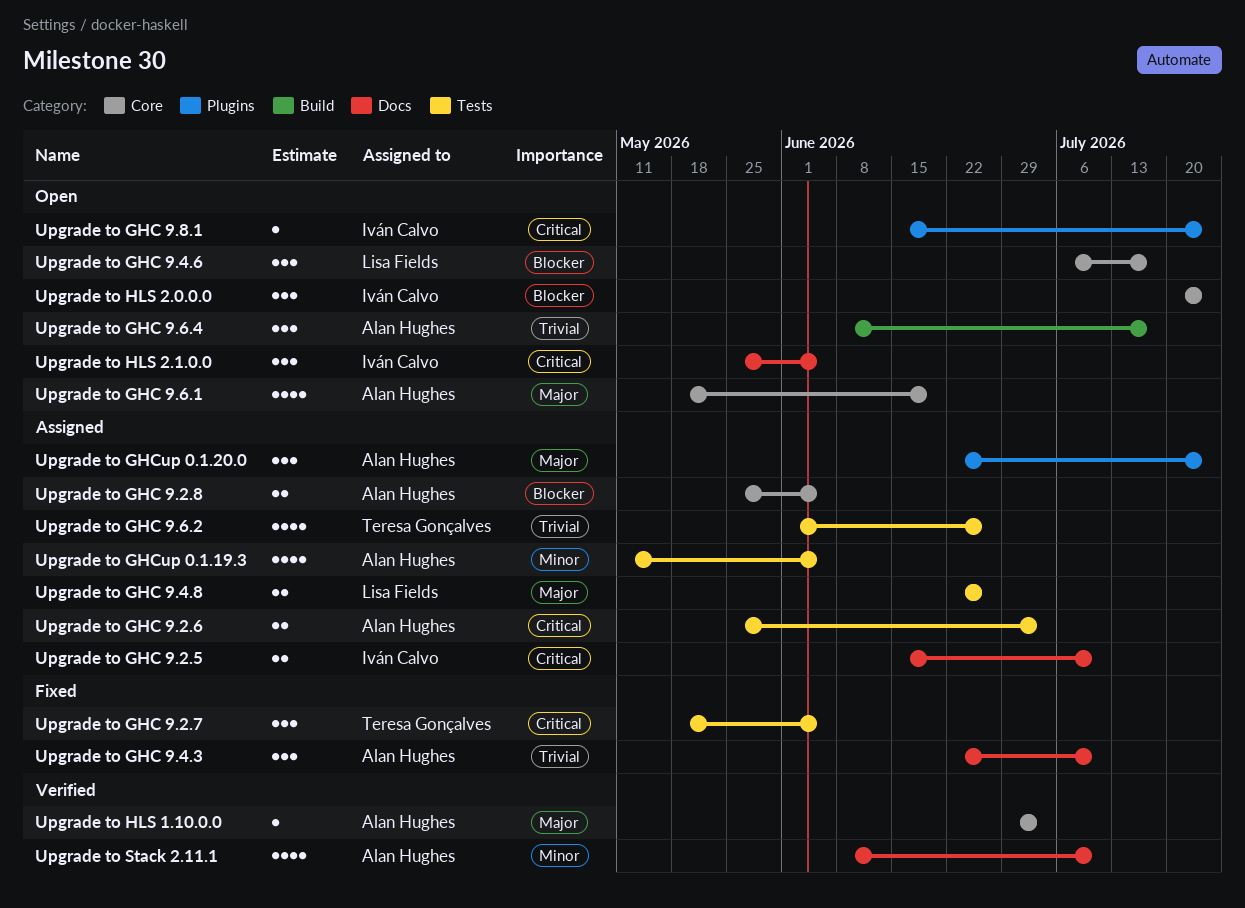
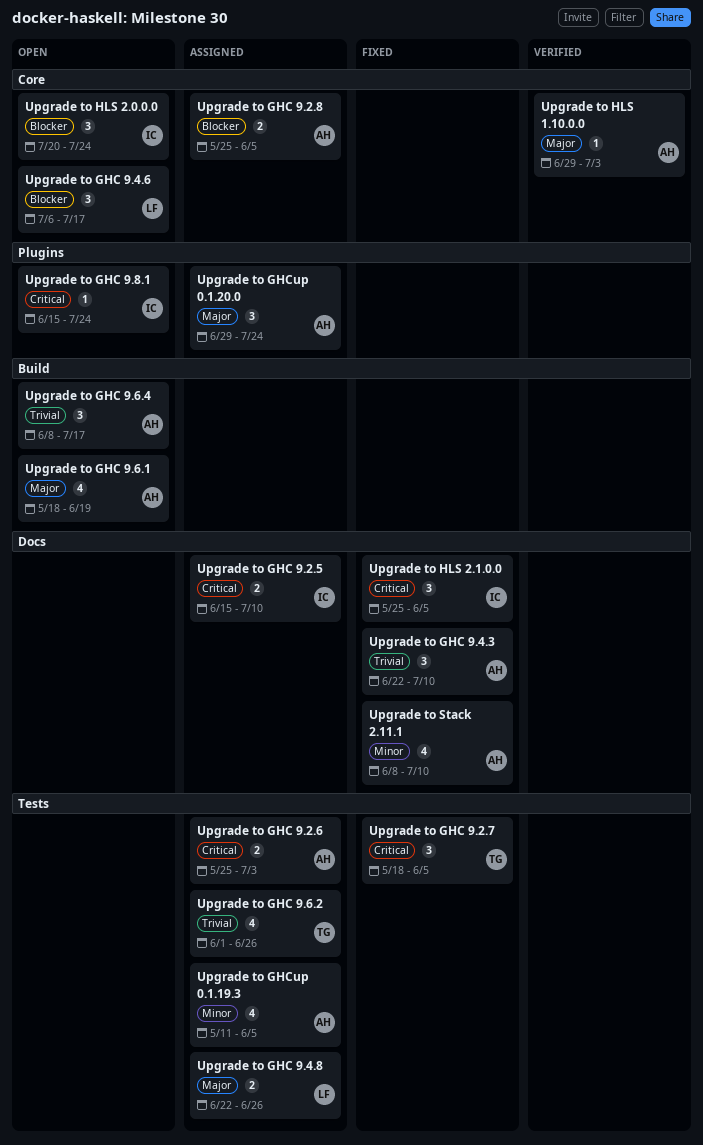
Upgrade to GHC 9.6.1, label: Core -> Build
Upgrade to GHCup 0.1.20.0, start: Jun 22 -> Jun 29
Upgrade to HLS 2.1.0.0, status: Open -> Fixed
Upgrade to Stack 2.11.1, status: Verified -> Fixed

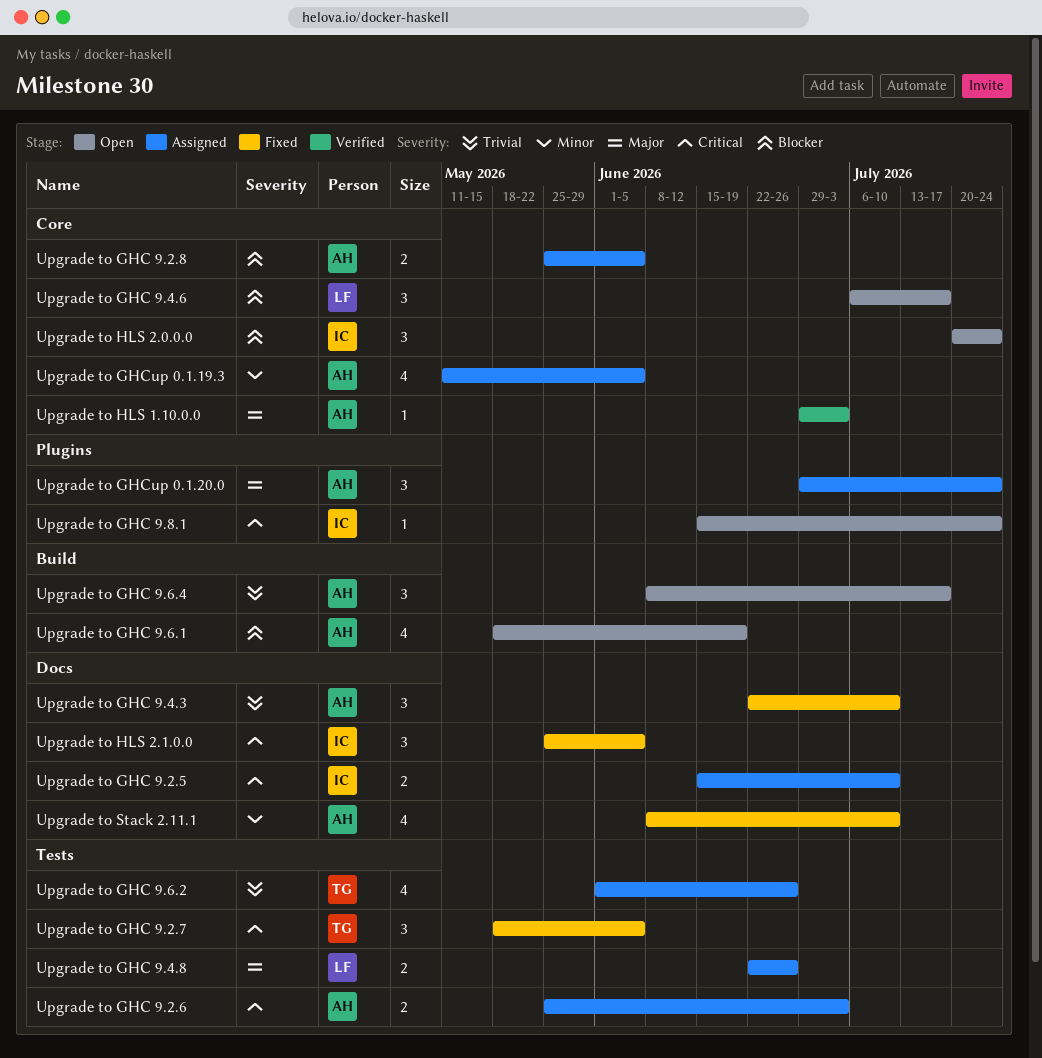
Upgrade to GHC 9.6.1, priority: Major -> Blocker
Upgrade to GHCup 0.1.19.3, label: Tests -> Core

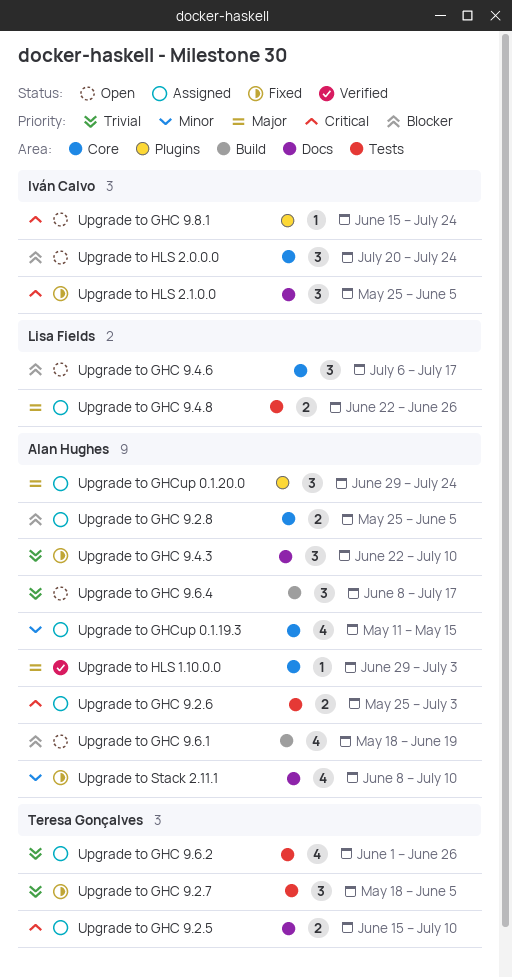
Upgrade to GHC 9.2.5, owner: Iván Calvo -> Teresa Gonçalves
Upgrade to GHC 9.2.7, priority: Critical -> Trivial
Upgrade to GHCup 0.1.19.3, due: Jun 5 -> May 15

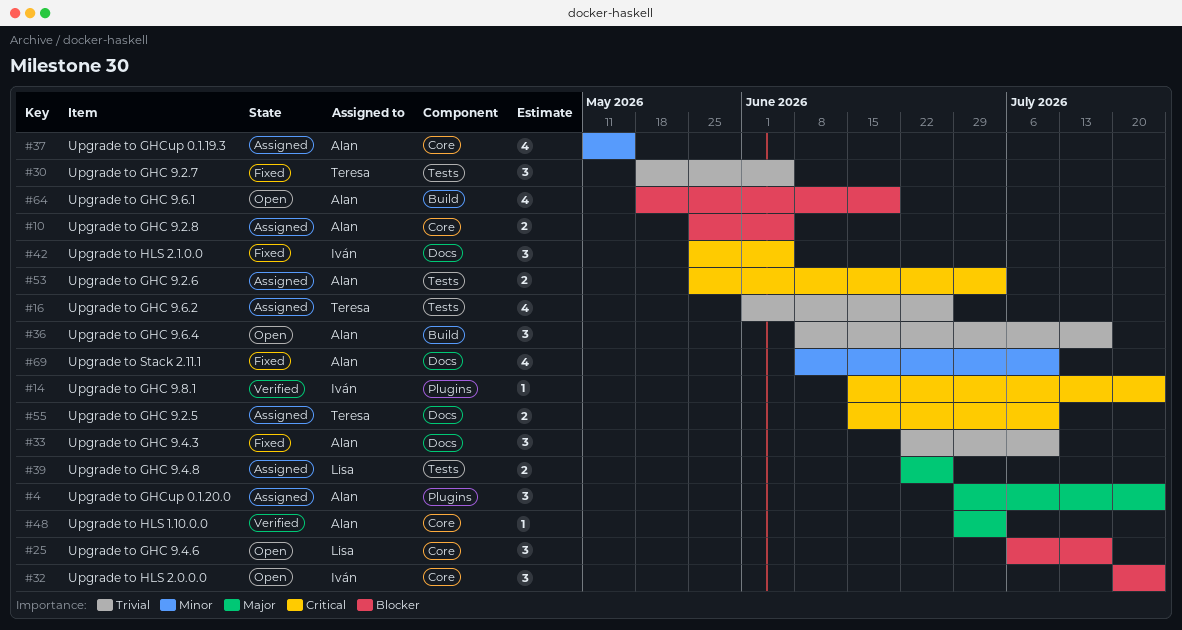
Upgrade to GHC 9.8.1, status: Open -> Verified

